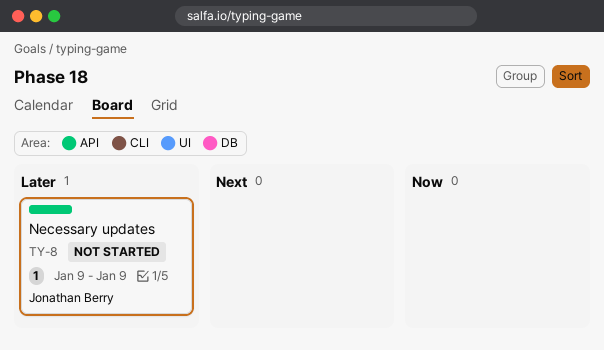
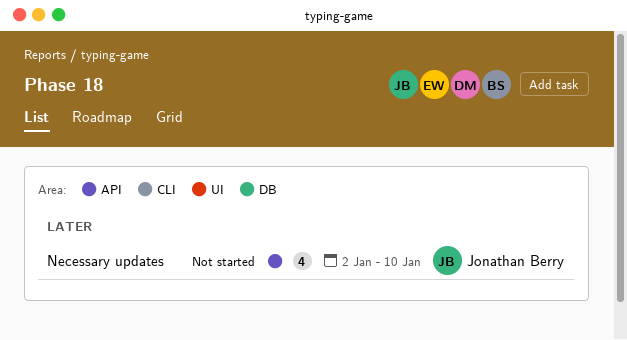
Necessary updates, estimate: 1 -> 4
Necessary updates, start: Jan 9 -> Jan 2
Necessary updates, due: Jan 9 -> Jan 10

